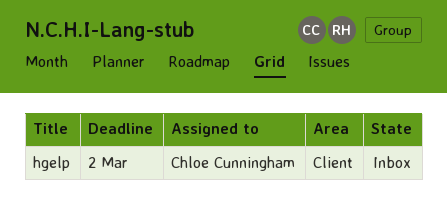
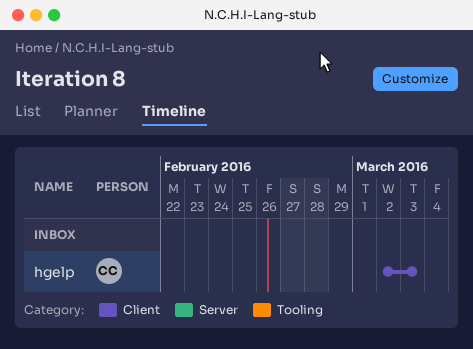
hgelp, due: Mar 2 -> Mar 3

